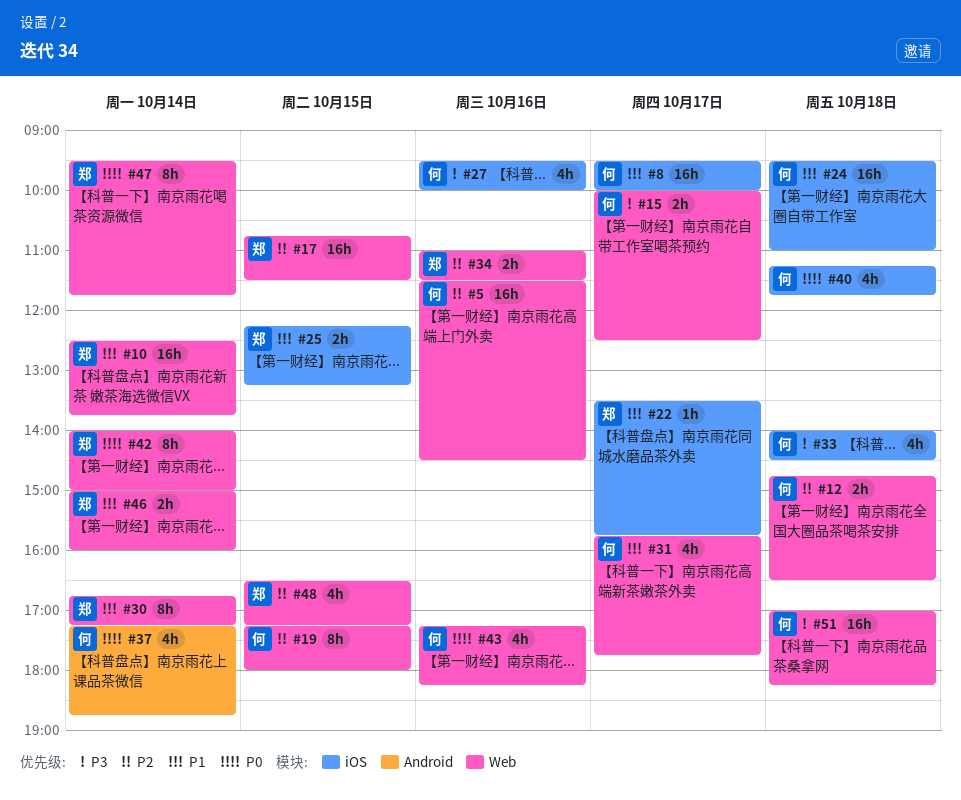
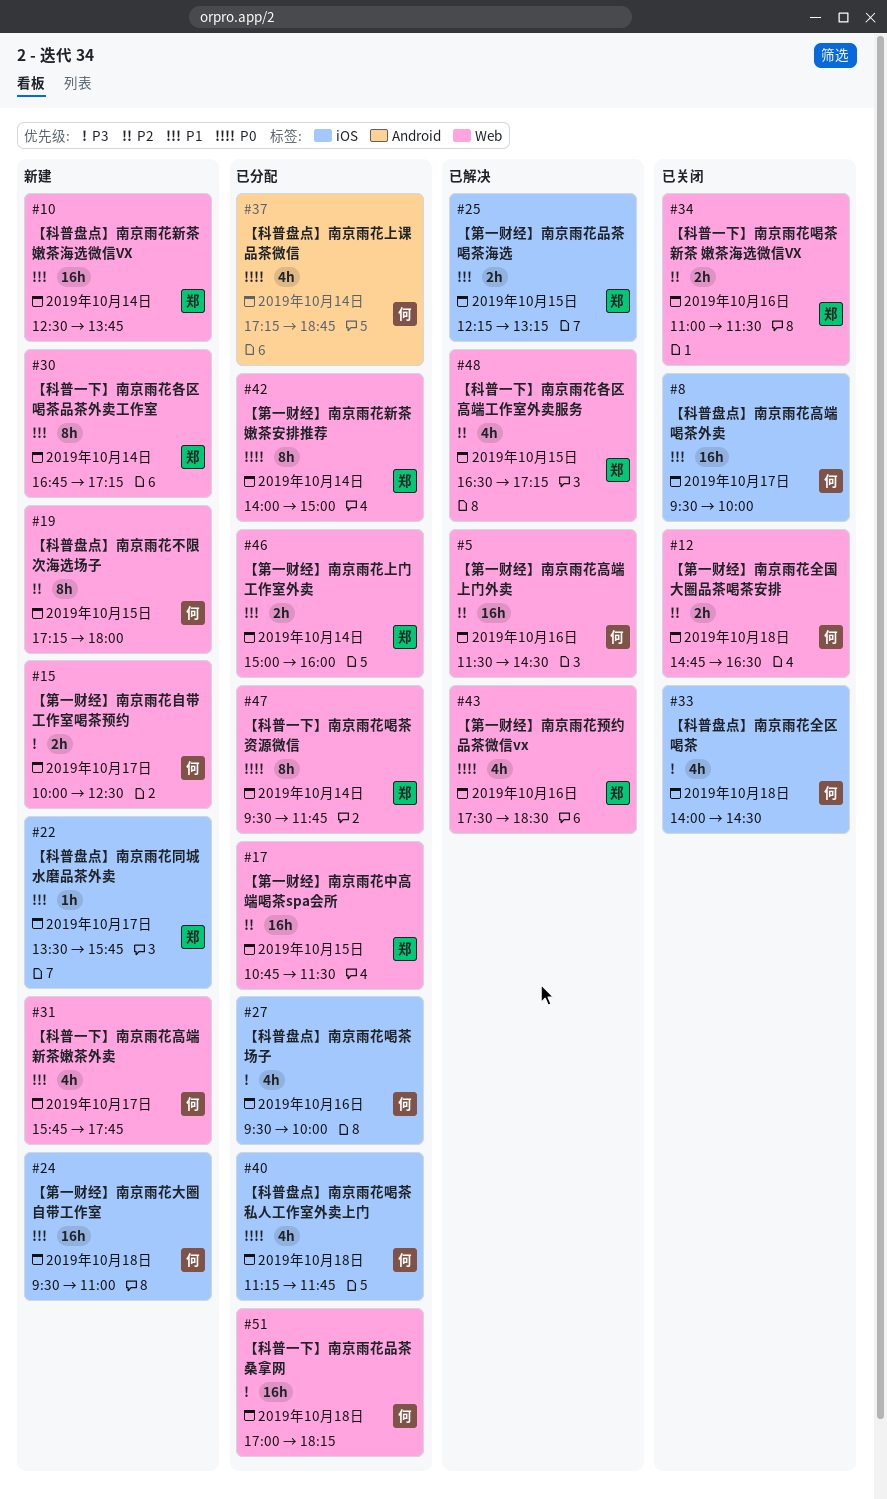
#43, owner: 何 -> 郑
#43, begins: 17:15 -> 17:30
#43, ends: 18:15 -> 18:30

